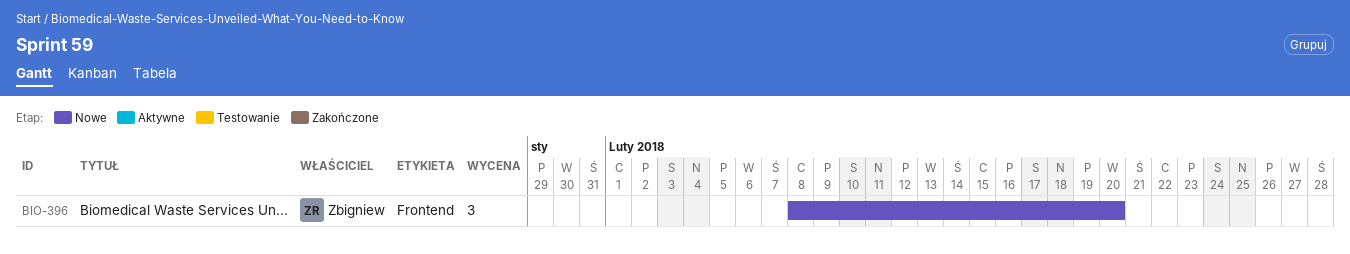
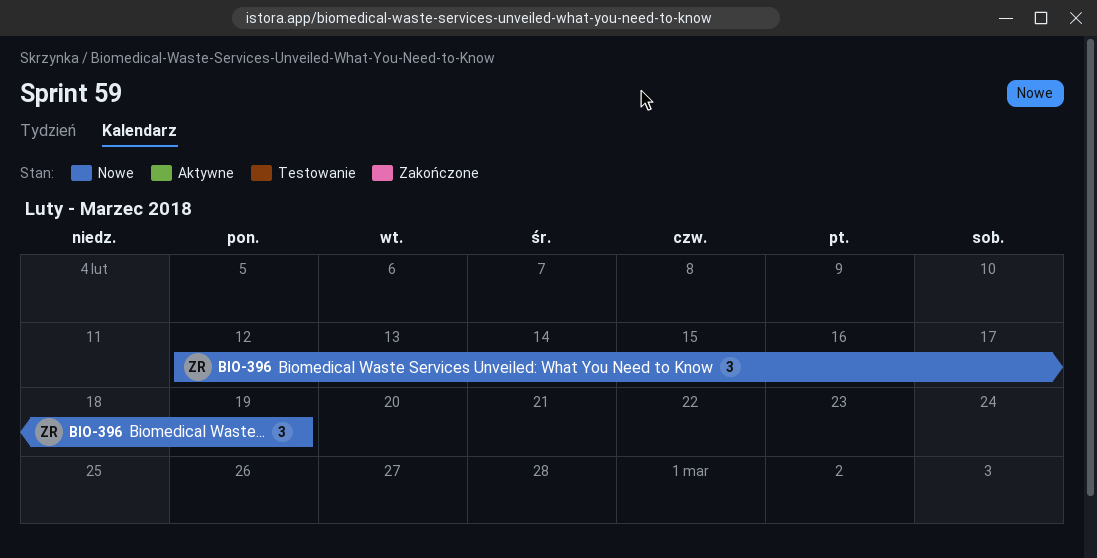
BIO-396, start: Feb 8 -> Feb 12
BIO-396, due: Feb 20 -> Feb 19

